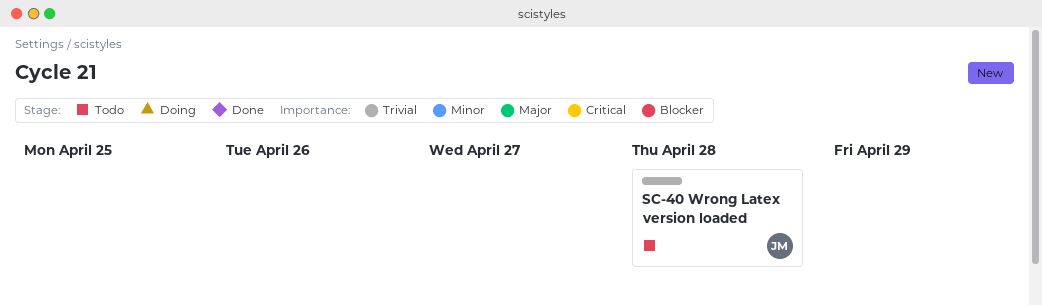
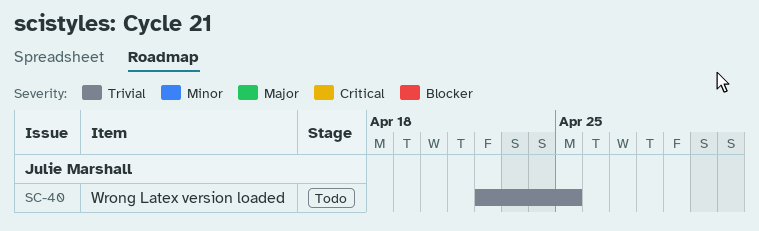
SC-40, due: Apr 28 -> Apr 25

